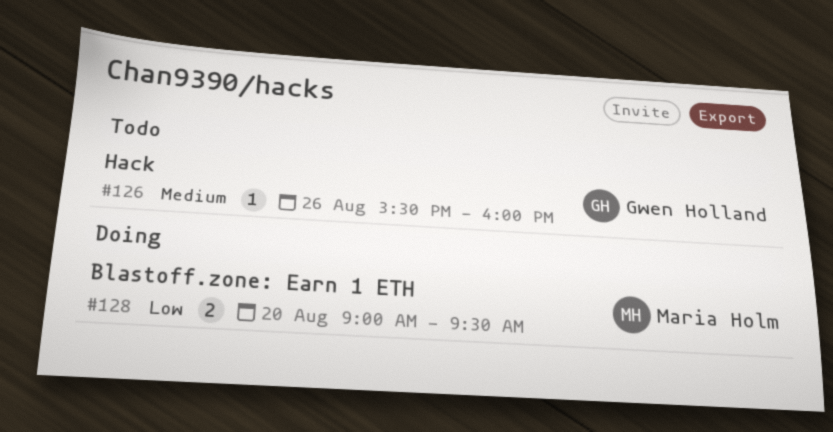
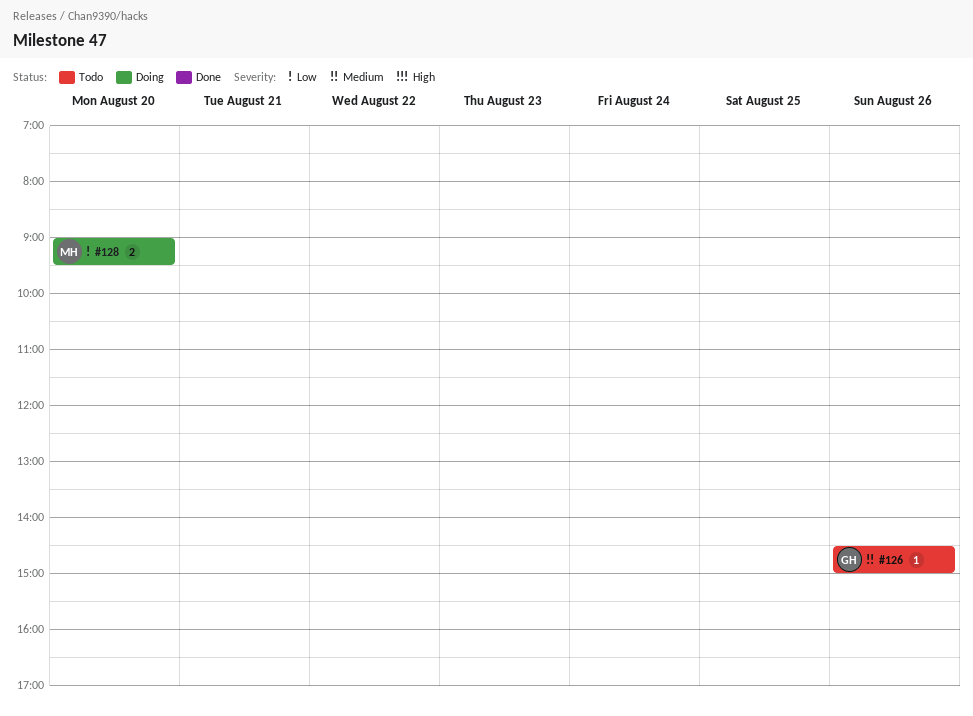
#126, begins: 15:30 -> 14:30
#126, ends: 16:00 -> 15:00

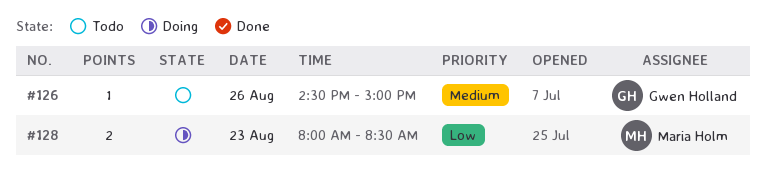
#128, day: Aug 20 -> Aug 23
#128, begins: 09:00 -> 08:00
#128, ends: 09:30 -> 08:30

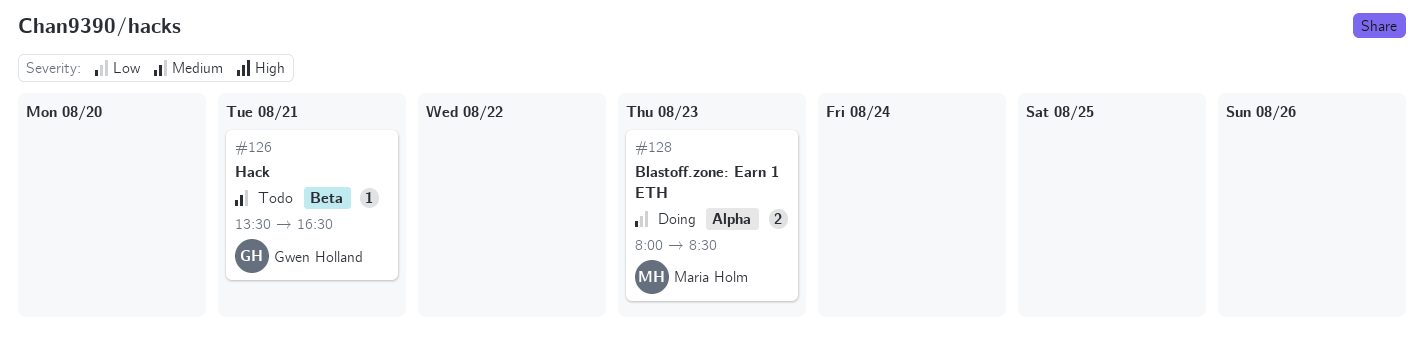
#126, day: Aug 26 -> Aug 21
#126, begins: 14:30 -> 13:30
#126, ends: 15:00 -> 16:30

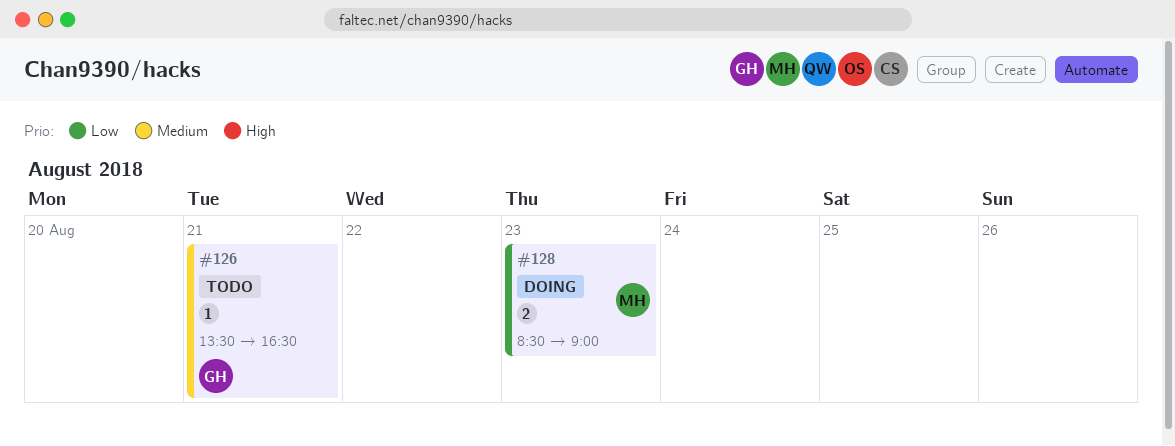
#128, begins: 08:00 -> 08:30
#128, ends: 08:30 -> 09:00

